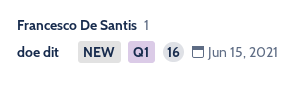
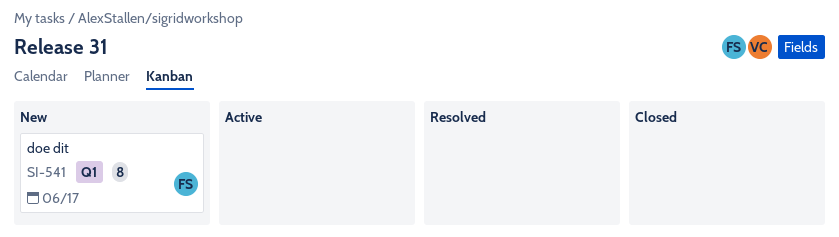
doe dit, estimate: 16 -> 8
doe dit, due: Jun 15 -> Jun 17

